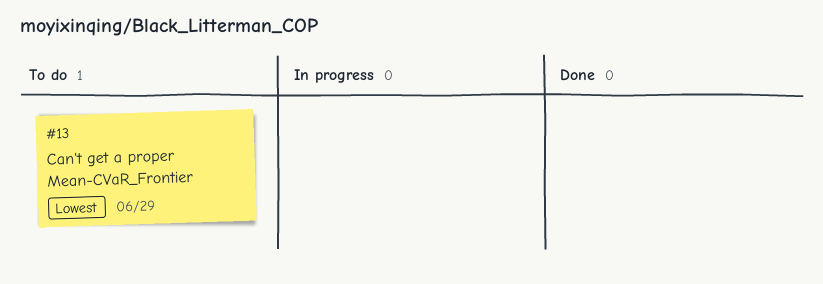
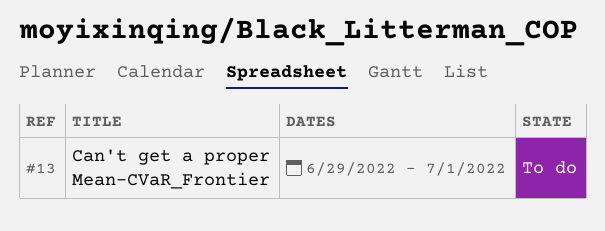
#13, due: Jun 29 -> Jul 1

